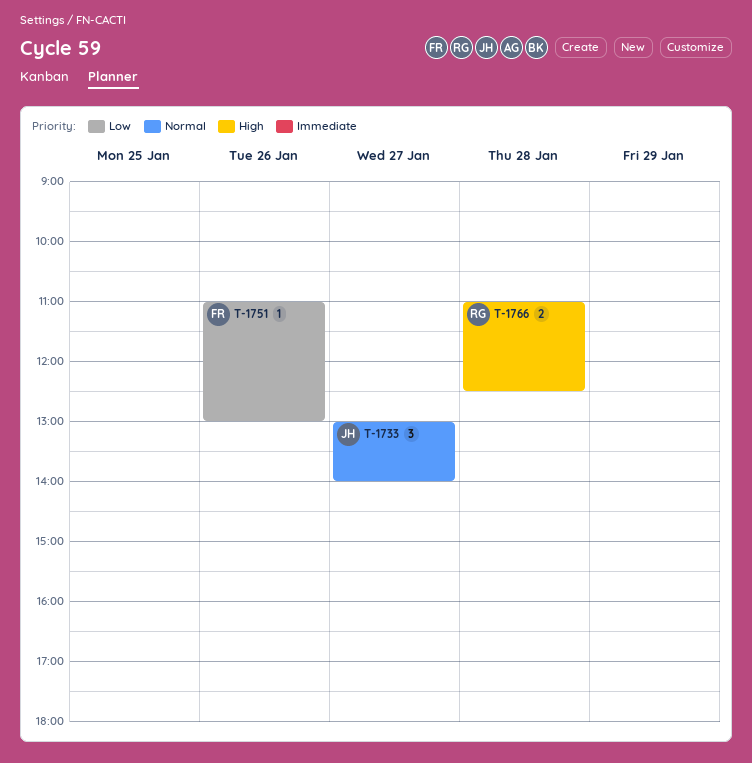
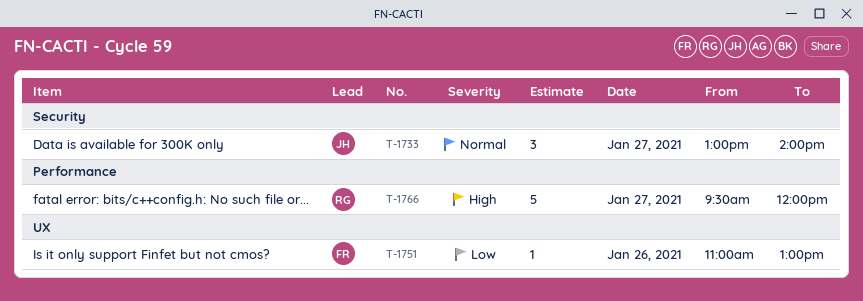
T-1766, estimate: 2 -> 5
T-1766, day: Jan 28 -> Jan 27
T-1766, begins: 11:00 -> 09:30
T-1766, ends: 12:30 -> 12:00

